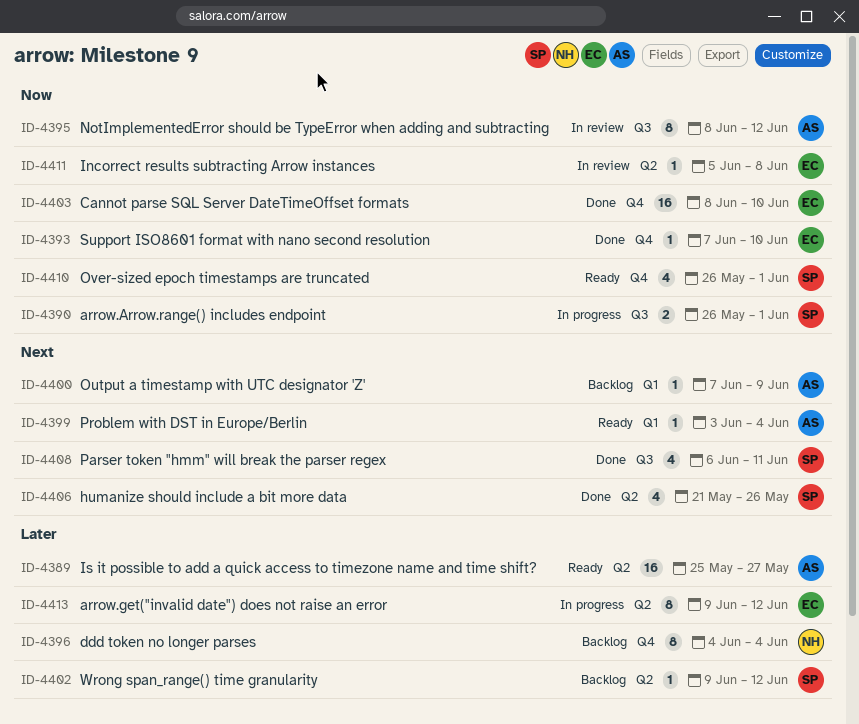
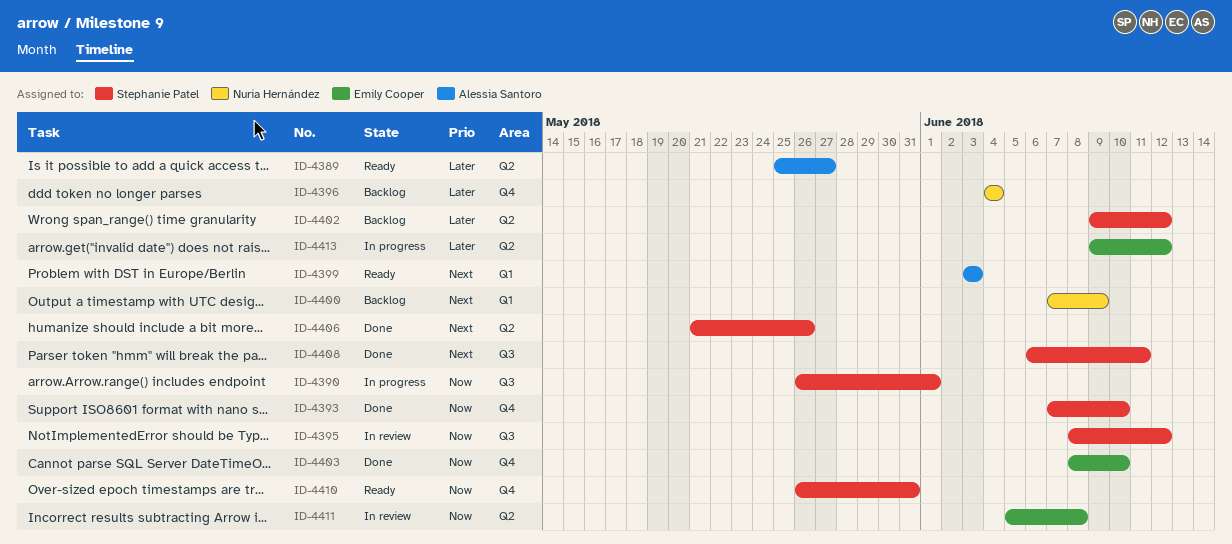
ID-4393, owner: Emily Cooper -> Stephanie Patel
ID-4395, owner: Alessia Santoro -> Stephanie Patel
ID-4399, due: Jun 4 -> Jun 3
ID-4400, owner: Alessia Santoro -> Nuria Hernández
ID-4410, due: Jun 1 -> May 31

